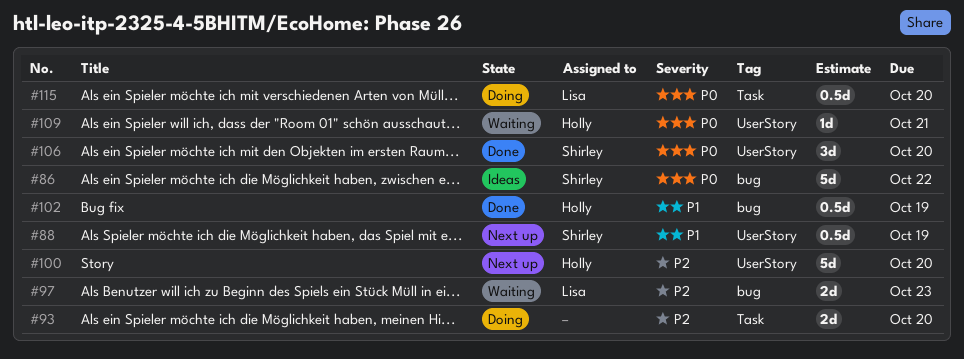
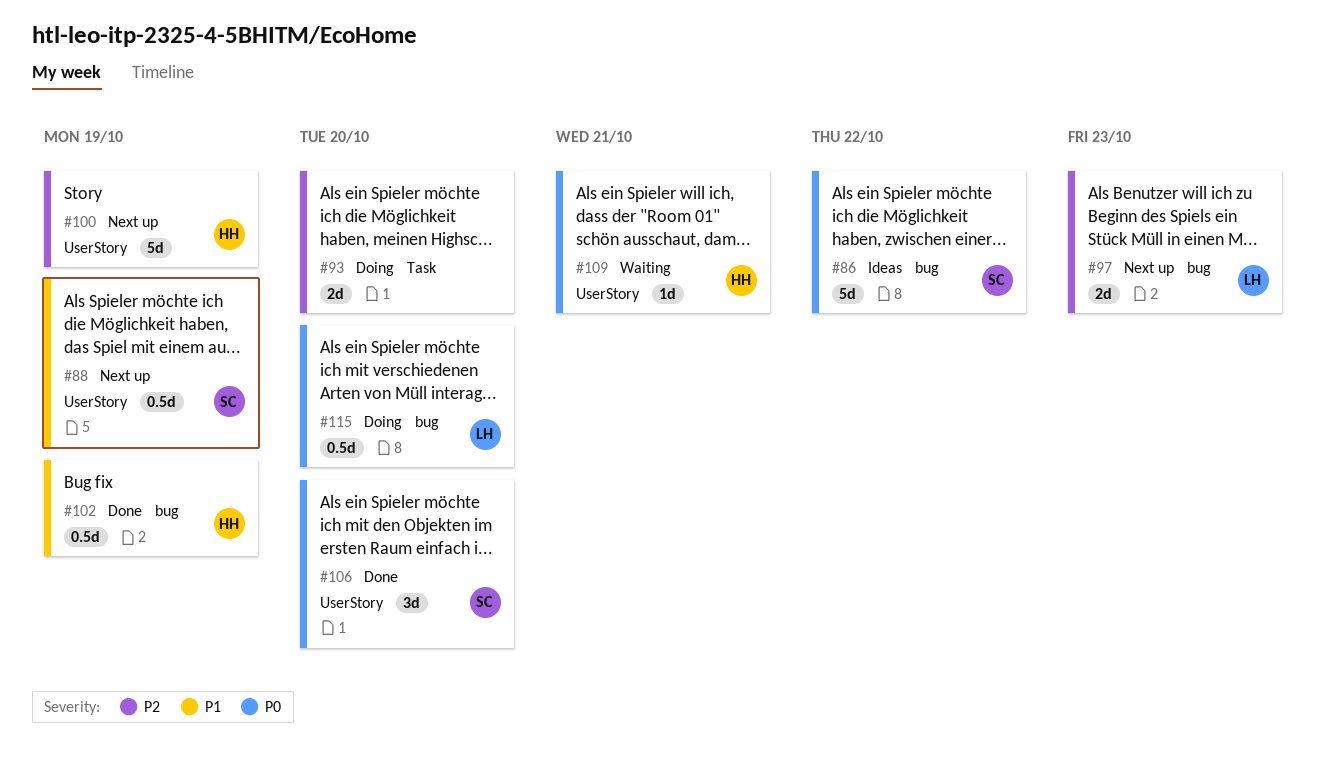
#97, status: Waiting -> Next up
#100, due: Oct 20 -> Oct 19
#115, label: Task -> bug

